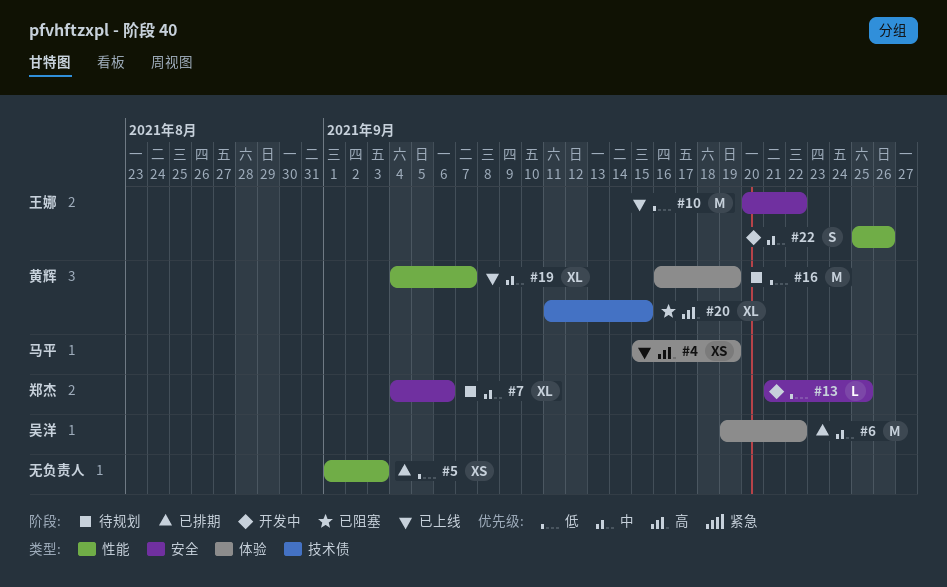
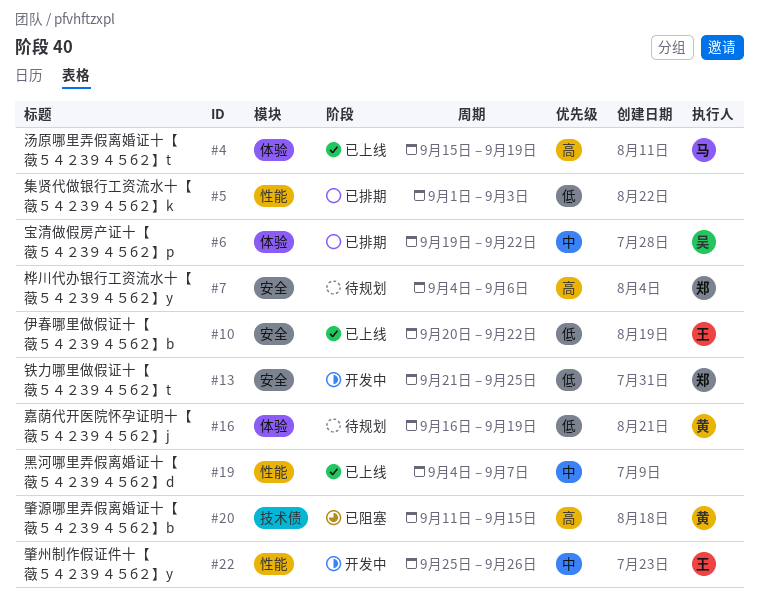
#7, priority: 中 -> 高
#19, owner: 黄辉 -> none

